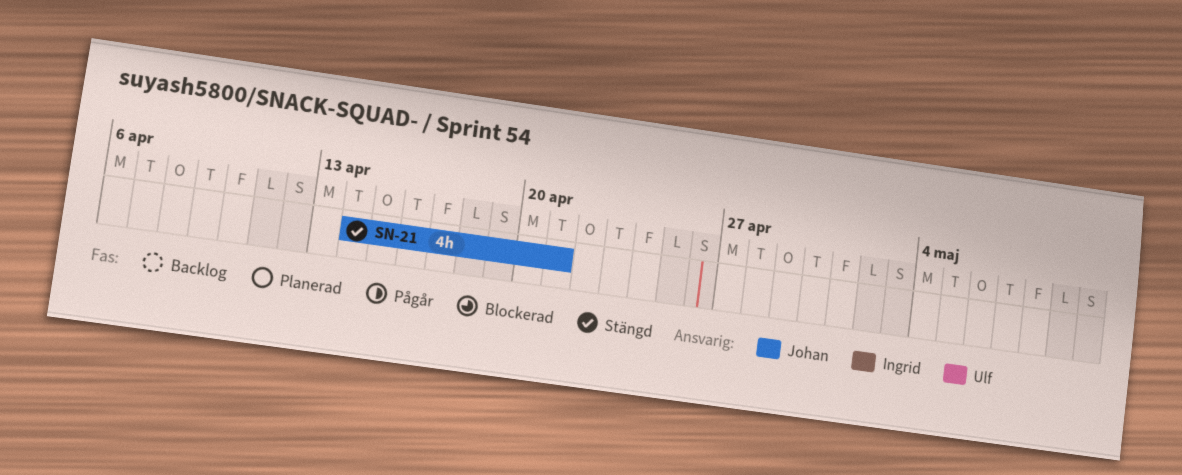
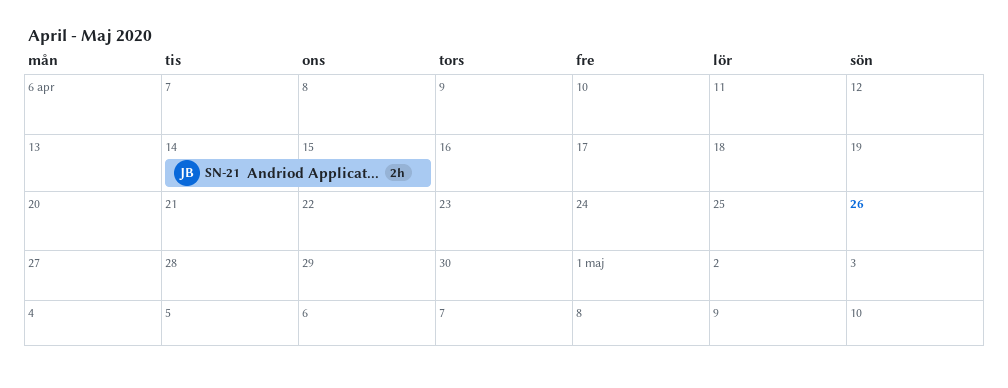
SN-21, estimate: 4h -> 2h
SN-21, due: Apr 21 -> Apr 15

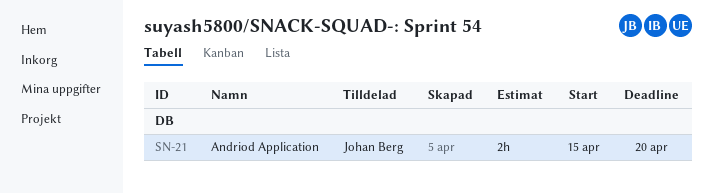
SN-21, start: Apr 14 -> Apr 15
SN-21, due: Apr 15 -> Apr 20

